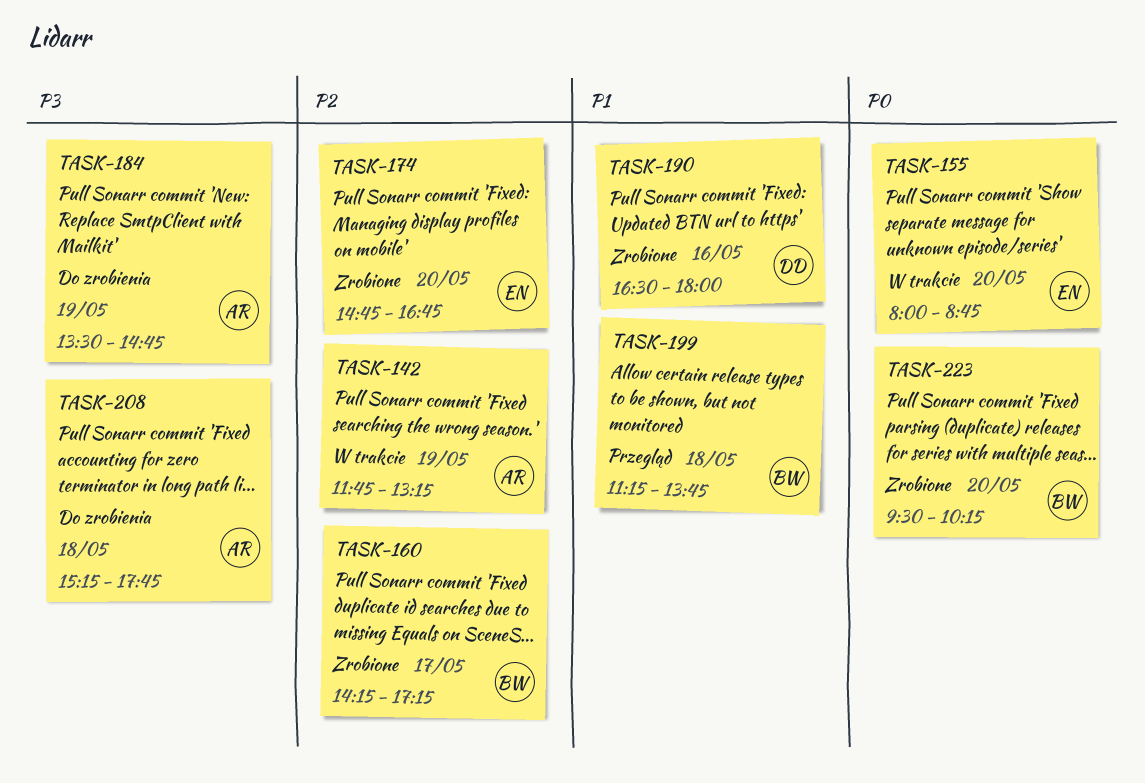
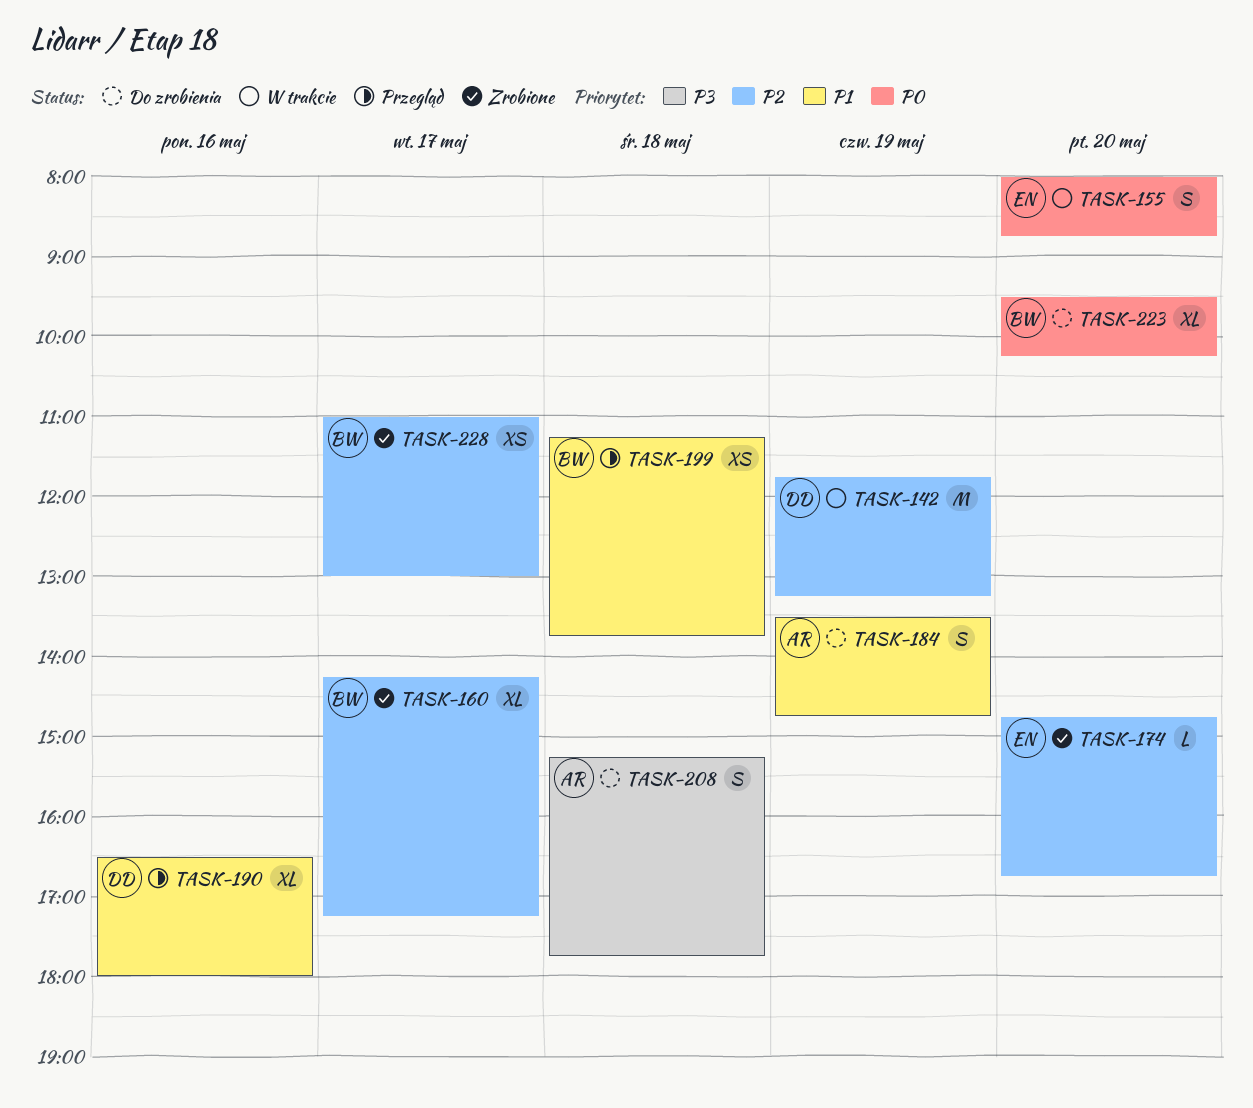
TASK-142, owner: AR -> DD
TASK-184, priority: P3 -> P1
TASK-190, status: Zrobione -> Przegląd
TASK-223, status: Zrobione -> Do zrobienia
TASK-228: none -> present

